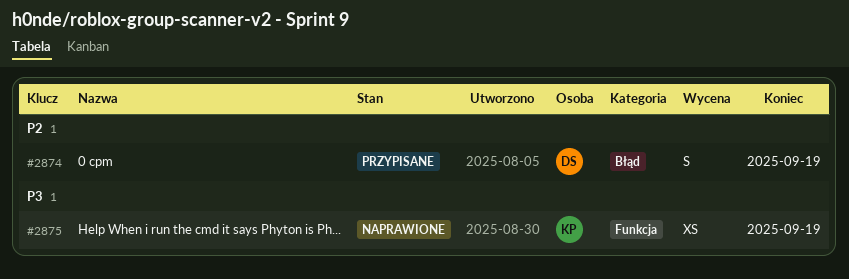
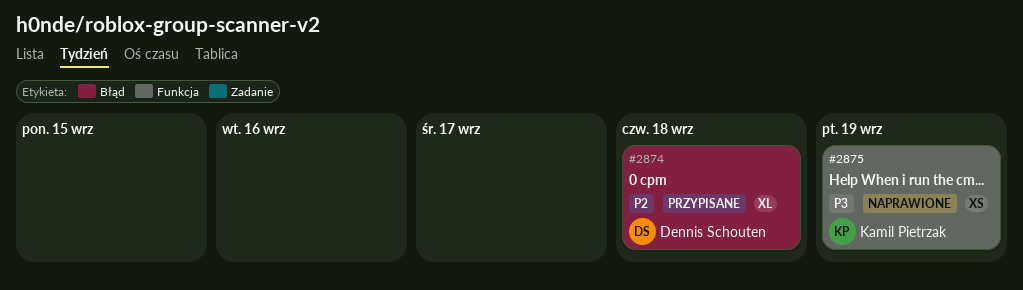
#2874, estimate: S -> XL
#2874, due: Sep 19 -> Sep 18

